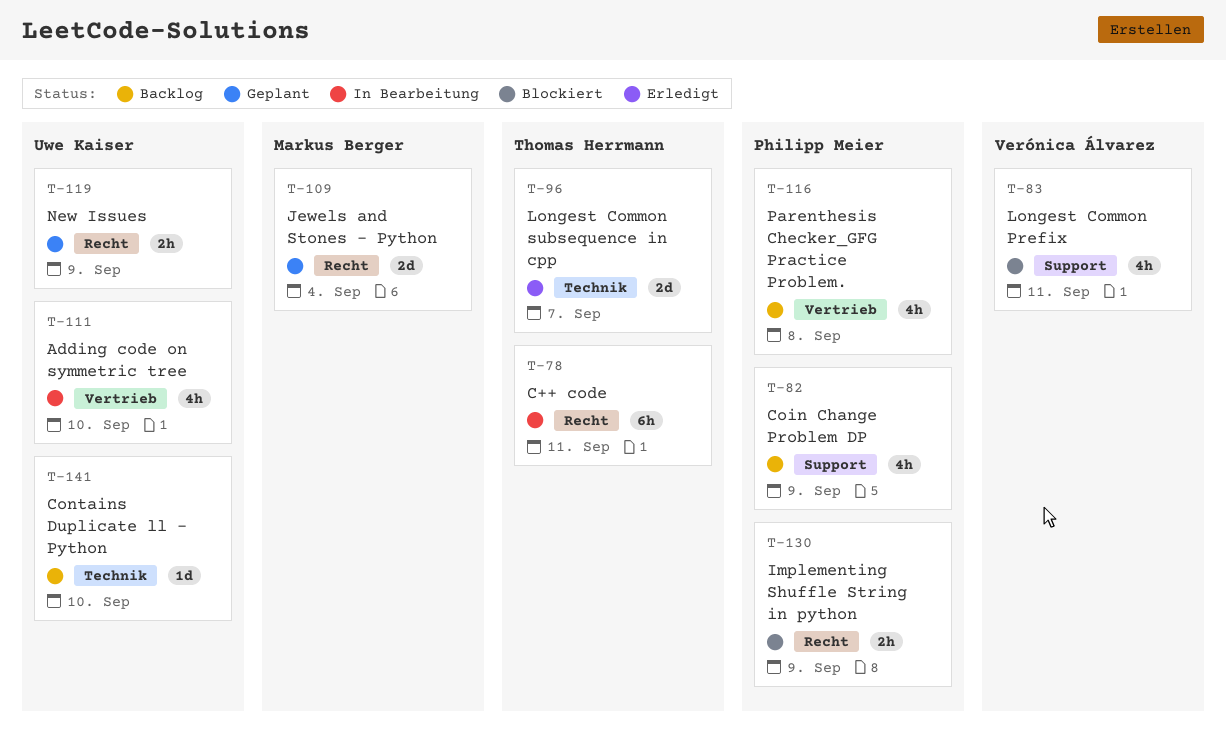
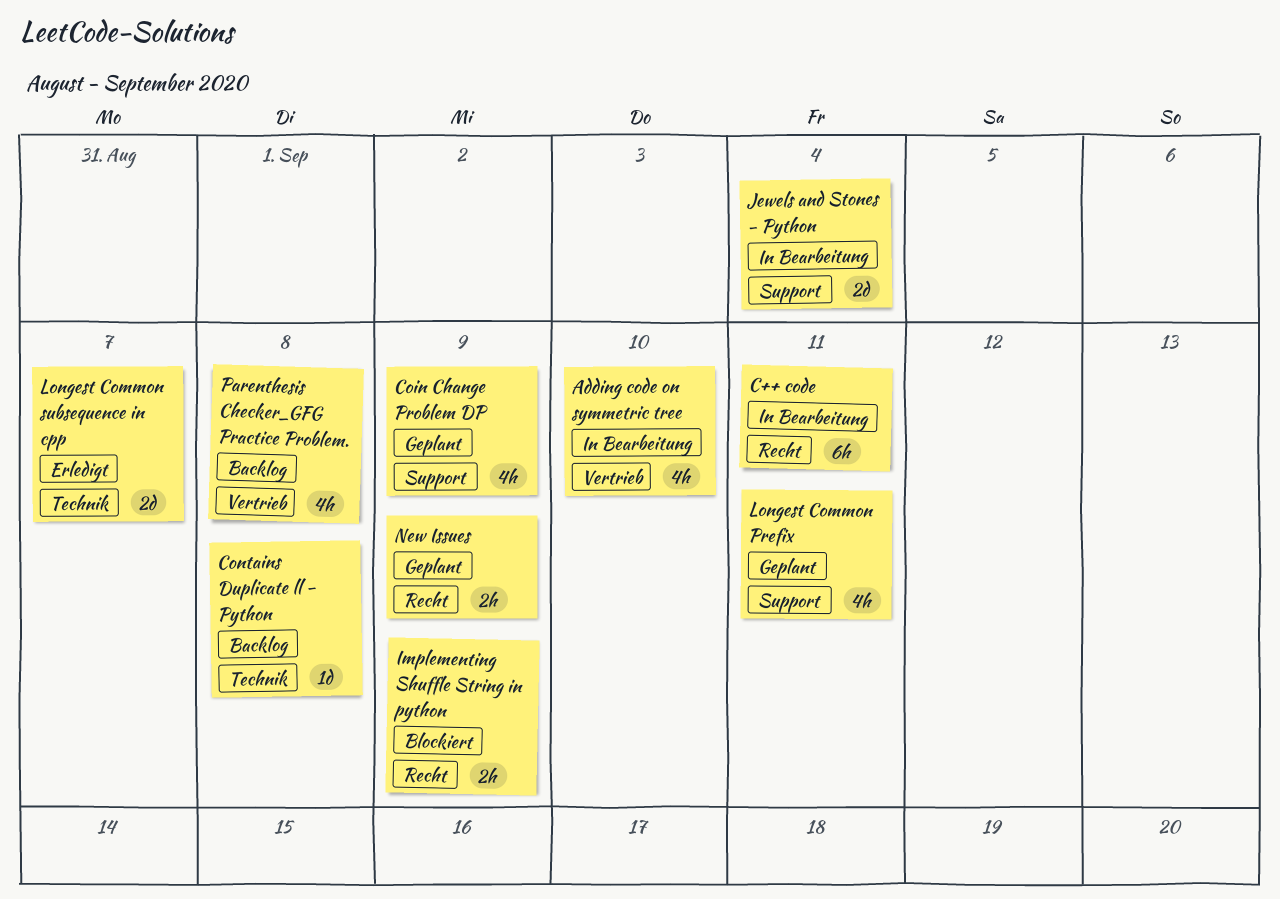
Coin Change Problem DP, status: Backlog -> Geplant
Contains Duplicate ll - Python, due: Sep 10 -> Sep 8
Jewels and Stones - Python, status: Geplant -> In Bearbeitung
Jewels and Stones - Python, label: Recht -> Support
Longest Common Prefix, status: Blockiert -> Geplant

